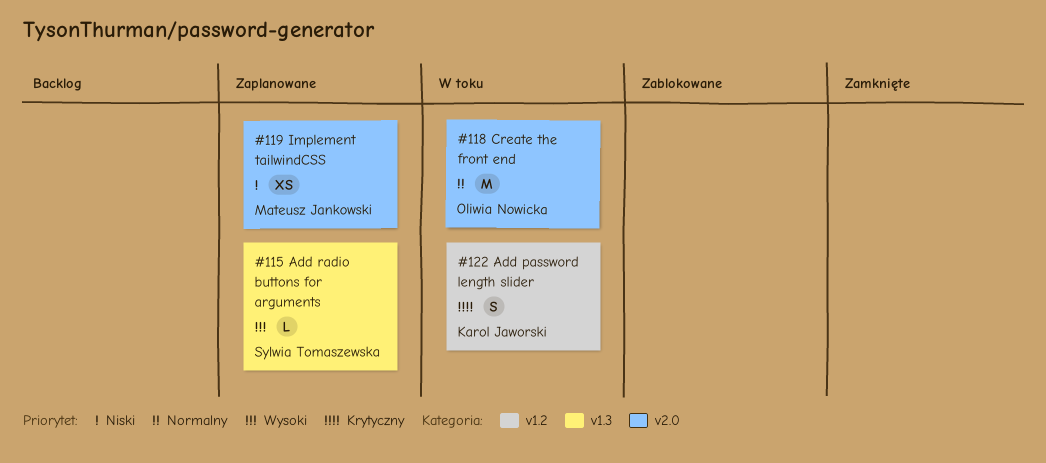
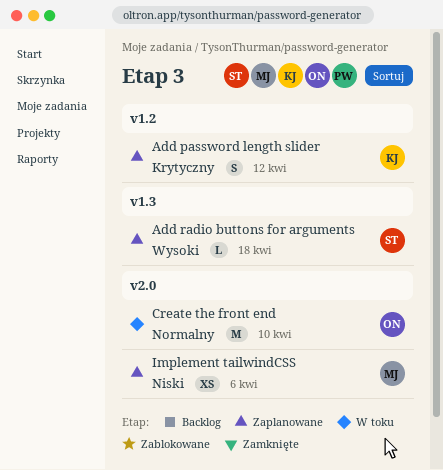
Add password length slider, status: W toku -> Zaplanowane

